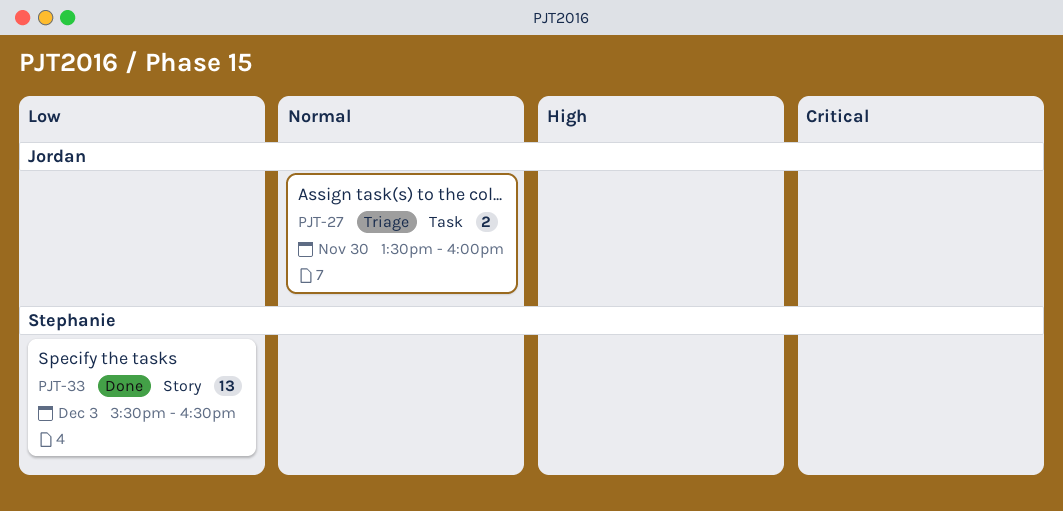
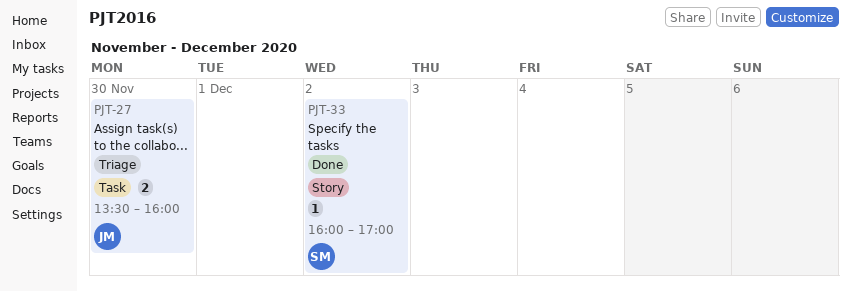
PJT-33, estimate: 13 -> 1
PJT-33, day: Dec 3 -> Dec 2
PJT-33, begins: 15:30 -> 16:00
PJT-33, ends: 16:30 -> 17:00

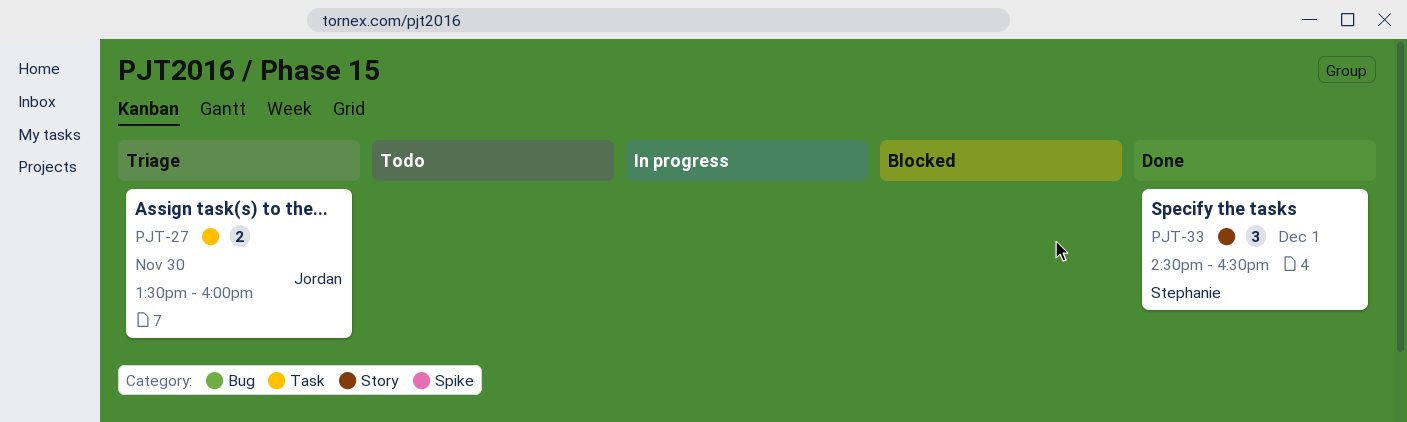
PJT-33, estimate: 1 -> 3
PJT-33, day: Dec 2 -> Dec 1
PJT-33, begins: 16:00 -> 14:30
PJT-33, ends: 17:00 -> 16:30

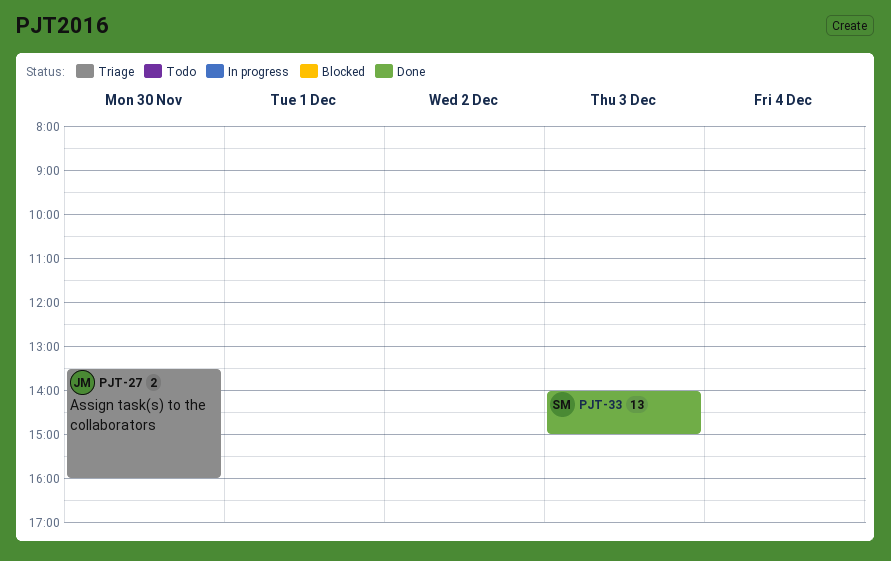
PJT-33, estimate: 3 -> 13
PJT-33, day: Dec 1 -> Dec 3
PJT-33, begins: 14:30 -> 14:00
PJT-33, ends: 16:30 -> 15:00

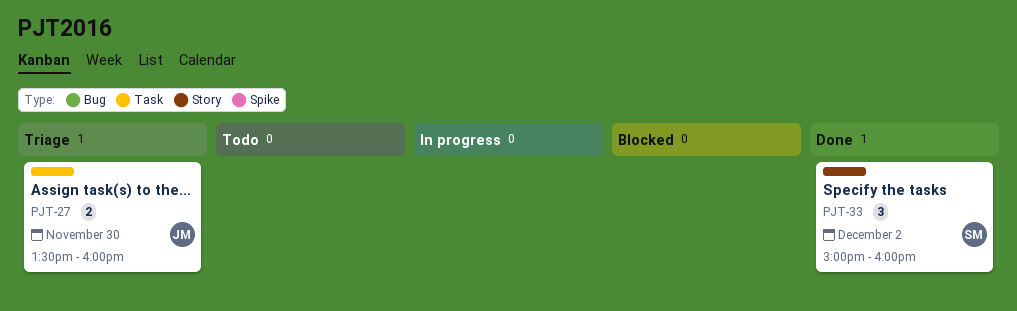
PJT-33, estimate: 13 -> 3
PJT-33, day: Dec 3 -> Dec 2
PJT-33, begins: 14:00 -> 15:00
PJT-33, ends: 15:00 -> 16:00

